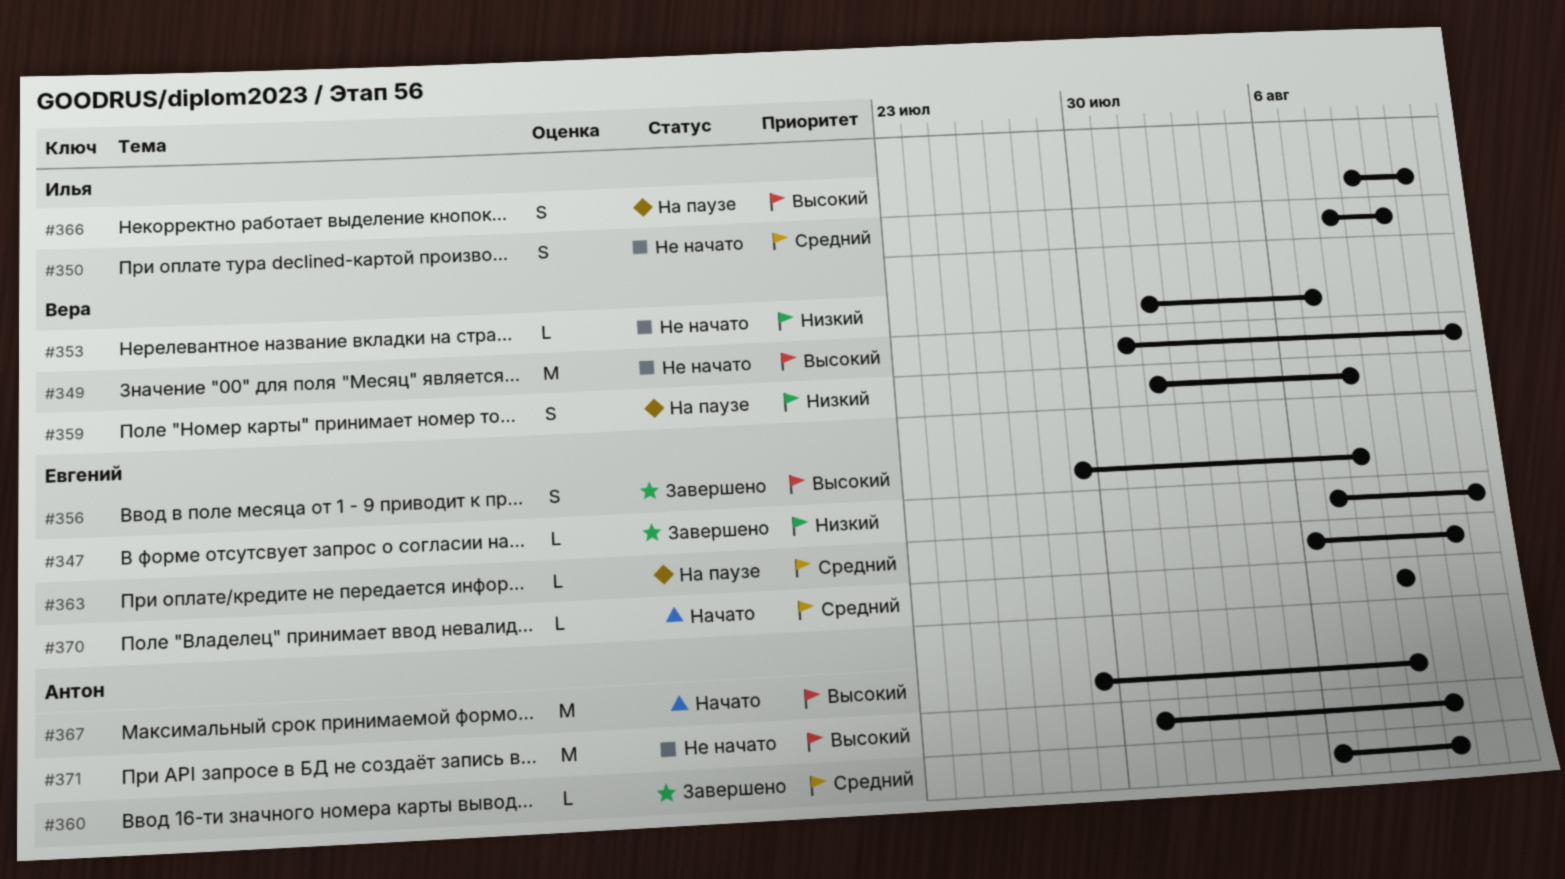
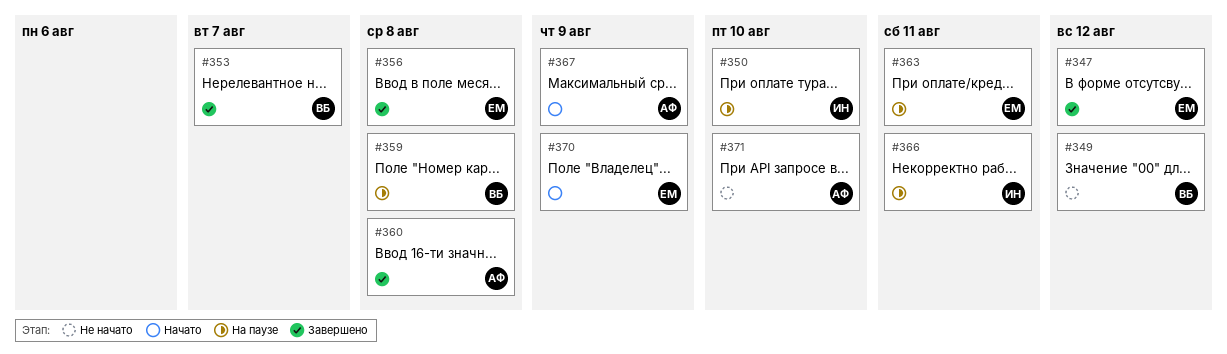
#350, status: Не начато -> На паузе
#353, status: Не начато -> Завершено
#360, due: Aug 10 -> Aug 8

